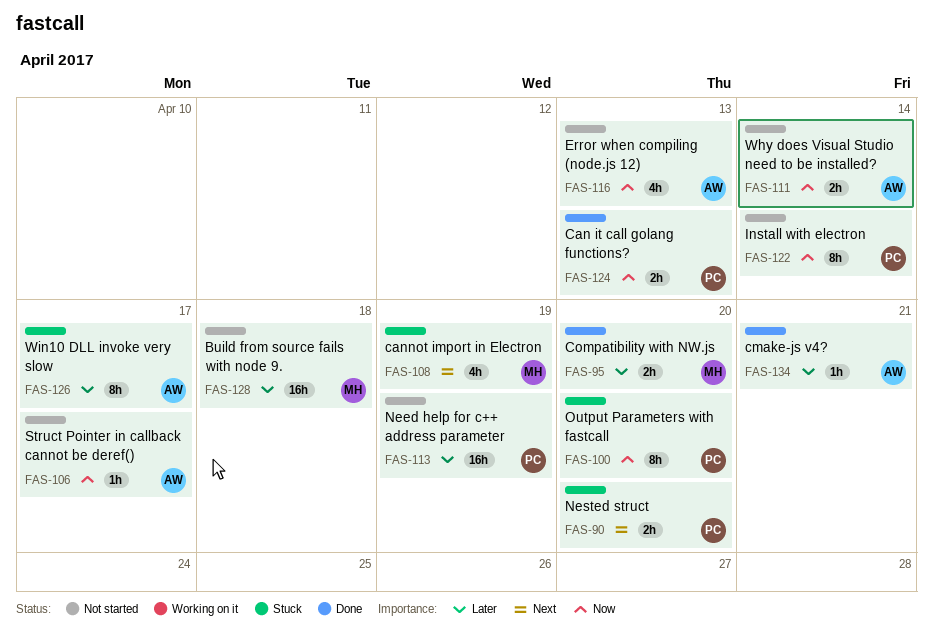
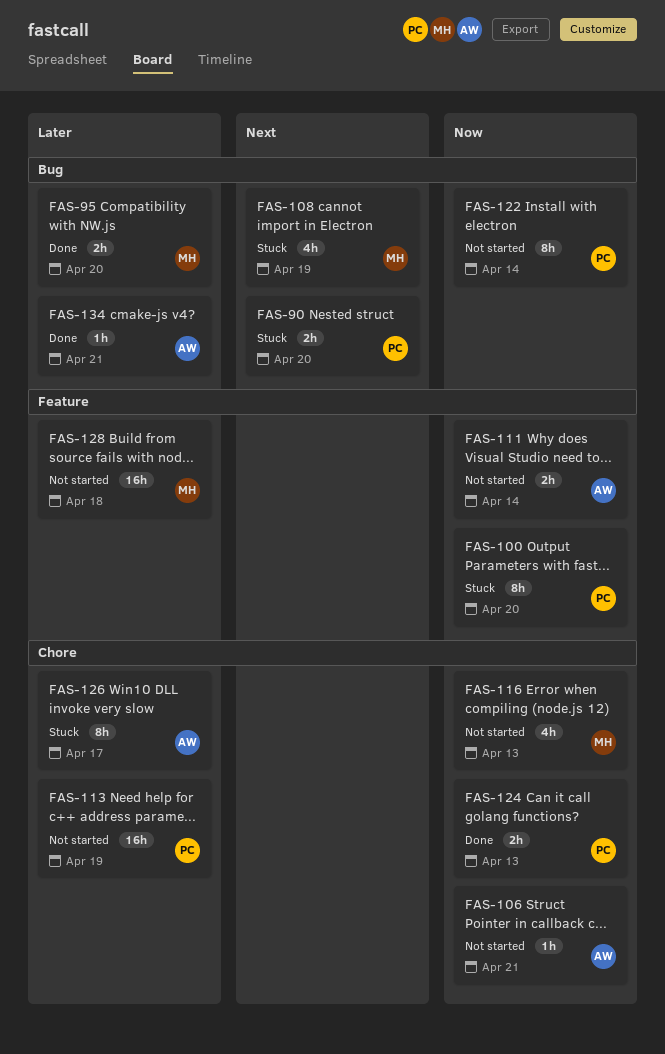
FAS-106, due: Apr 17 -> Apr 21
FAS-116, owner: AW -> MH

